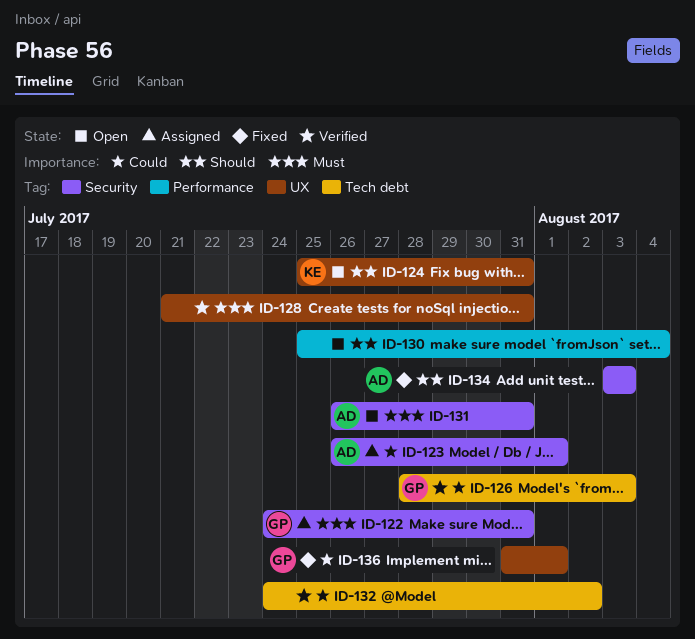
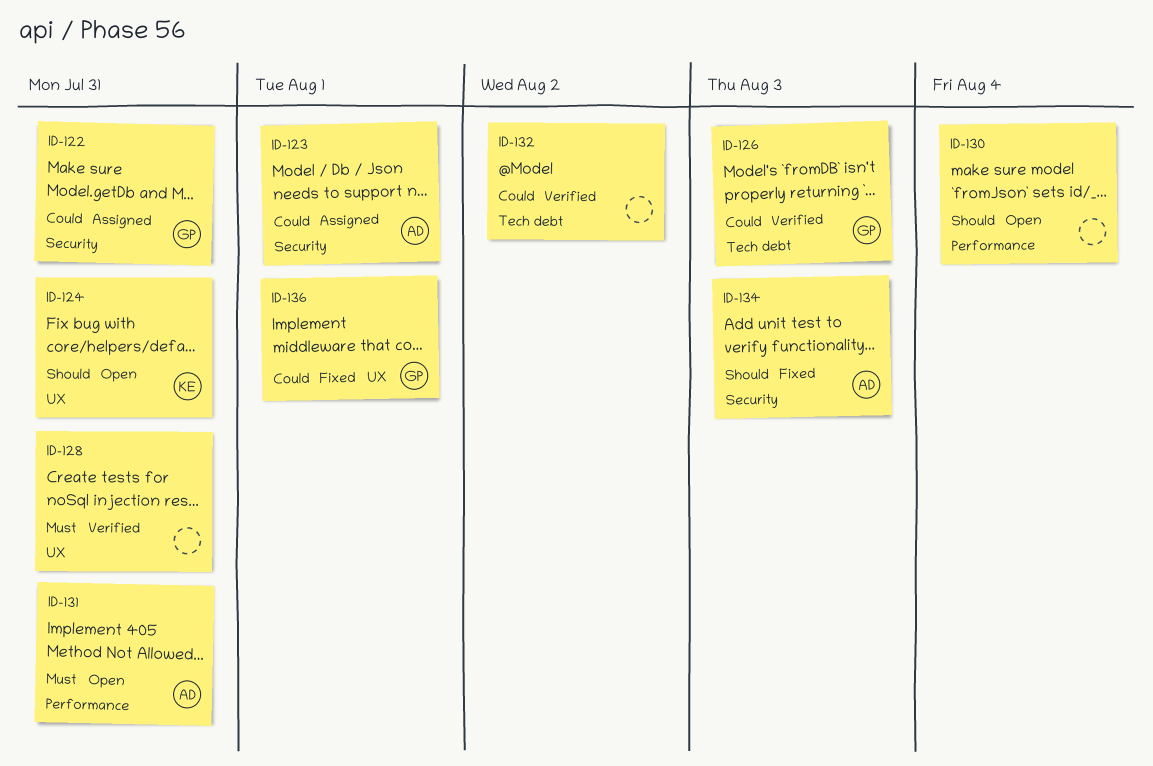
ID-122, priority: Must -> Could
ID-131, label: Security -> Performance

